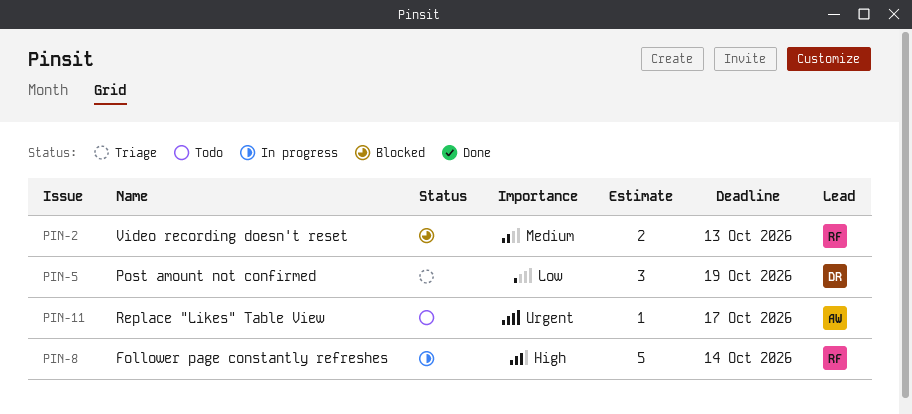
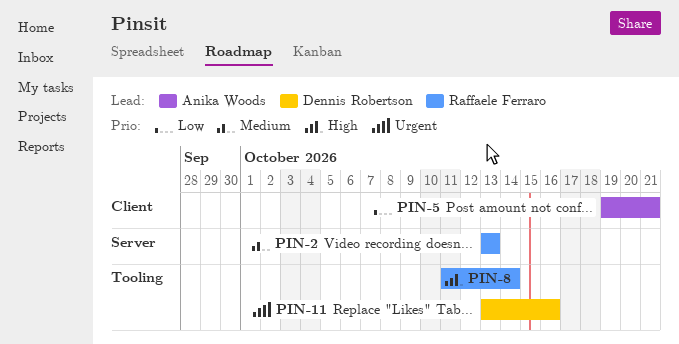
PIN-5, owner: Dennis Robertson -> Anika Woods
PIN-5, due: Oct 19 -> Oct 21
PIN-11, owner: Anika Woods -> Dennis Robertson
PIN-11, due: Oct 17 -> Oct 16

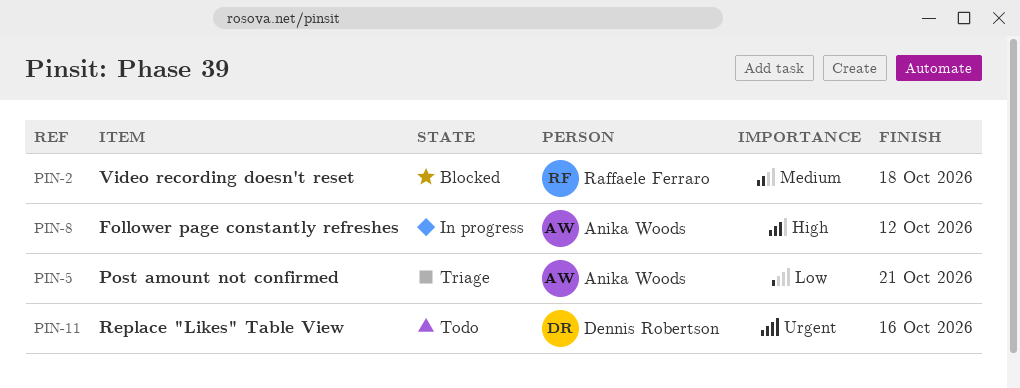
PIN-2, due: Oct 13 -> Oct 18
PIN-8, owner: Raffaele Ferraro -> Anika Woods
PIN-8, due: Oct 14 -> Oct 12

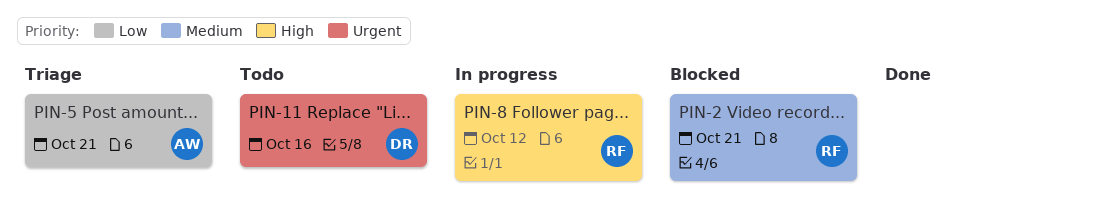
PIN-2, due: Oct 18 -> Oct 21
PIN-8, owner: Anika Woods -> Raffaele Ferraro

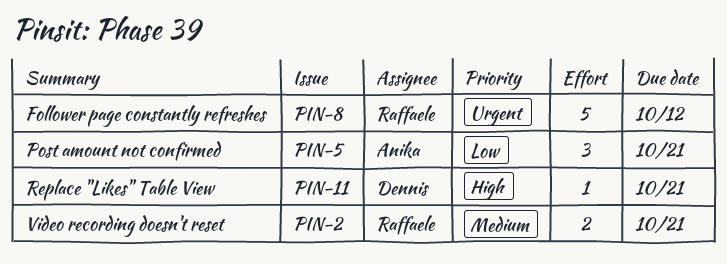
PIN-8, priority: High -> Urgent
PIN-11, priority: Urgent -> High
PIN-11, due: Oct 16 -> Oct 21

